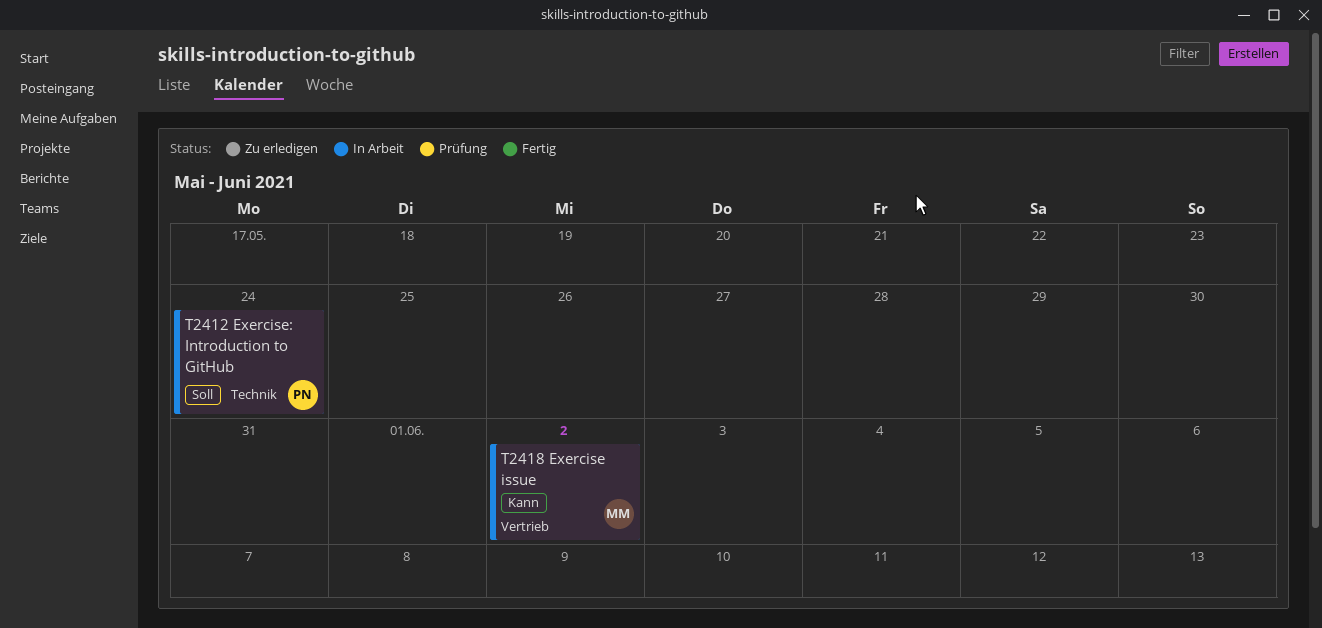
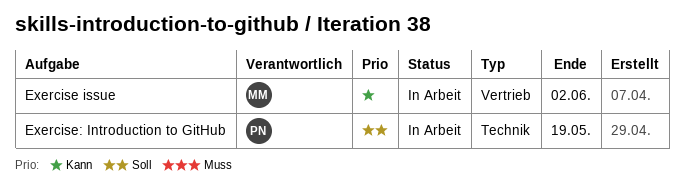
Exercise: Introduction to GitHub, due: May 24 -> May 19

